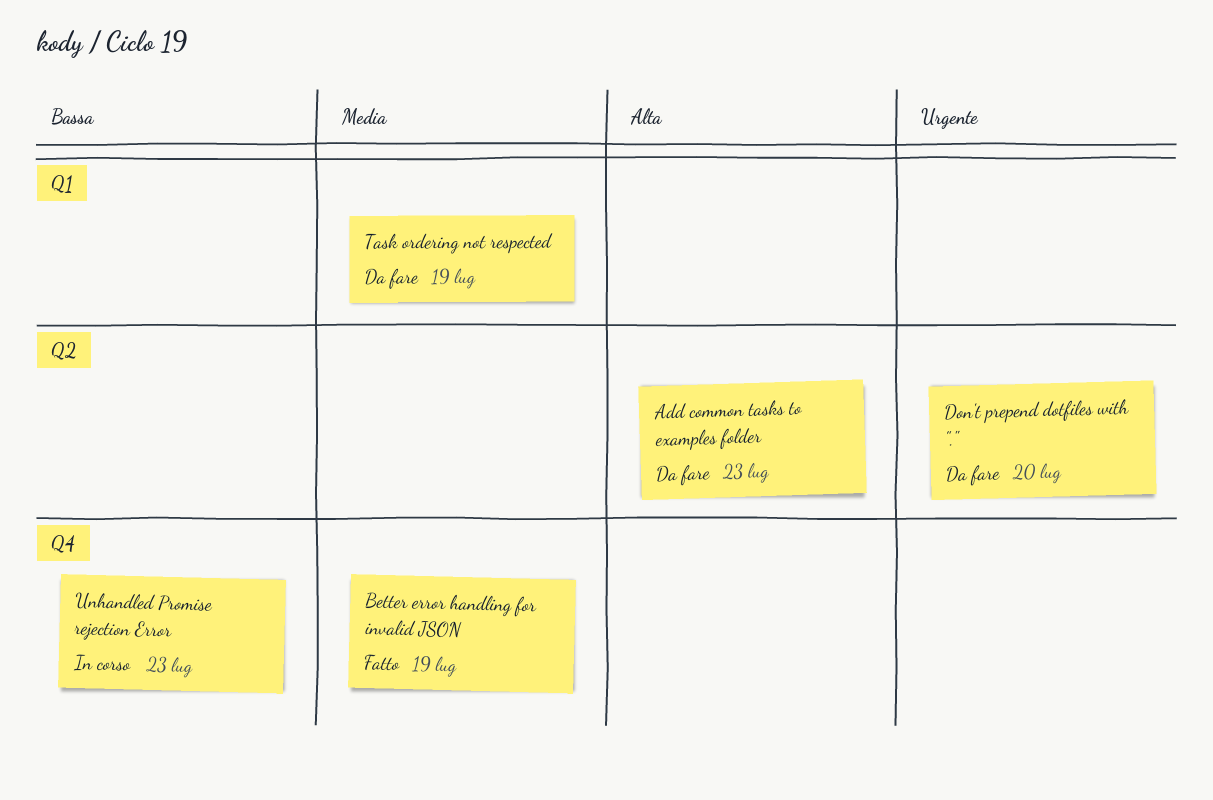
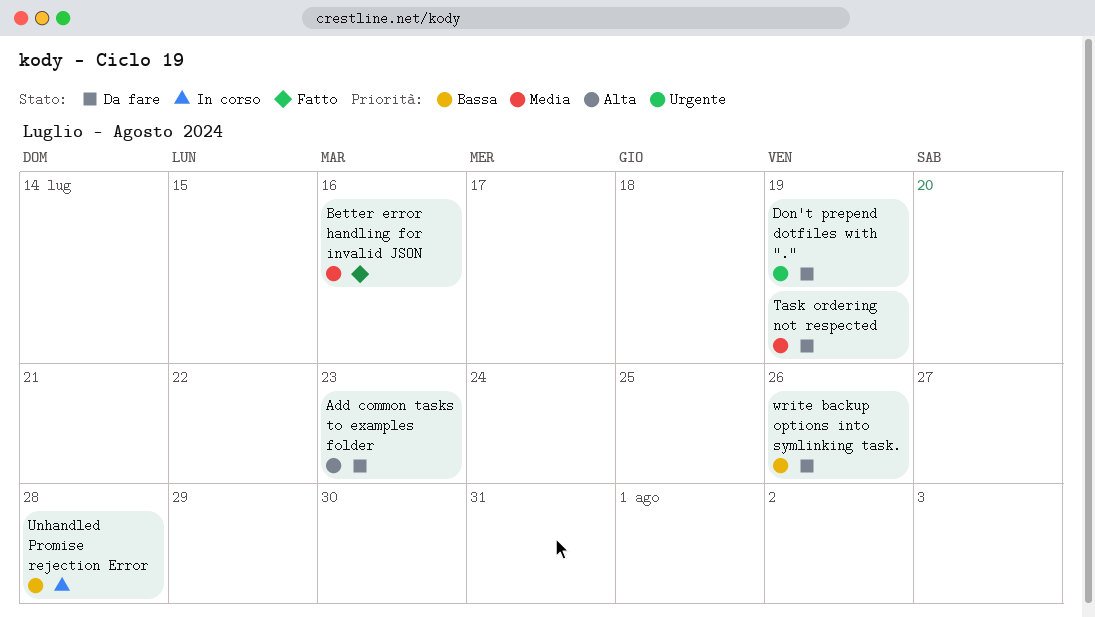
Better error handling for invalid JSON, due: Jul 19 -> Jul 16
Don't prepend dotfiles with ".", due: Jul 20 -> Jul 19
Unhandled Promise rejection Error, due: Jul 23 -> Jul 28
write backup options into symlinking task.: none -> present

